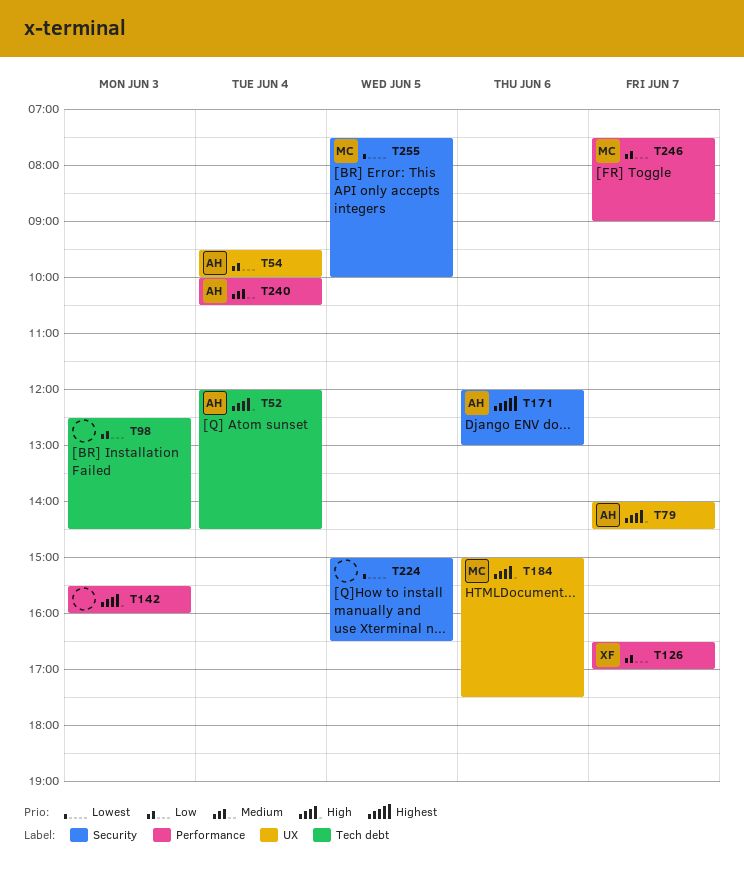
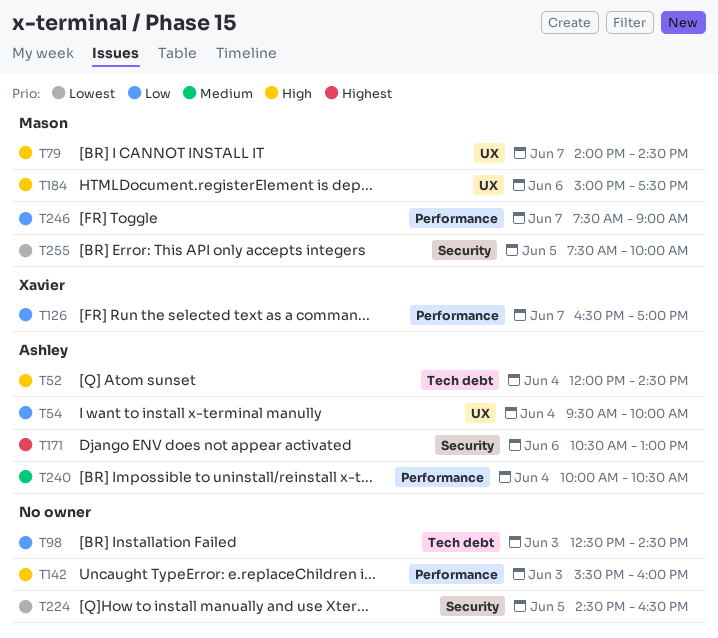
T79, owner: Ashley -> Mason
T171, begins: 12:00 -> 10:30
T224, begins: 15:00 -> 14:30

